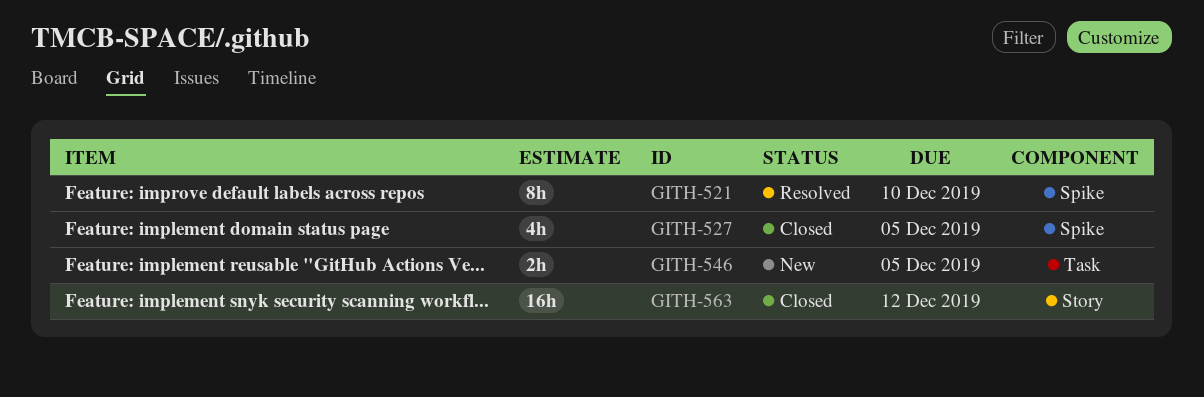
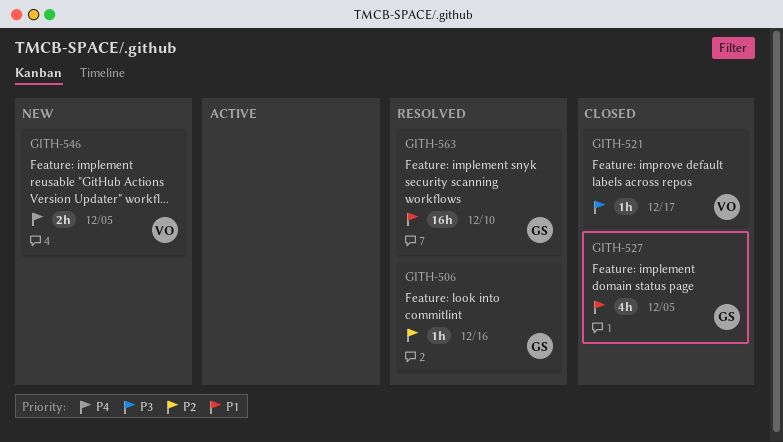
GITH-506: none -> present
GITH-521, status: Resolved -> Closed
GITH-521, estimate: 8h -> 1h
GITH-521, due: Dec 10 -> Dec 17
GITH-563, status: Closed -> Resolved
GITH-563, due: Dec 12 -> Dec 10

